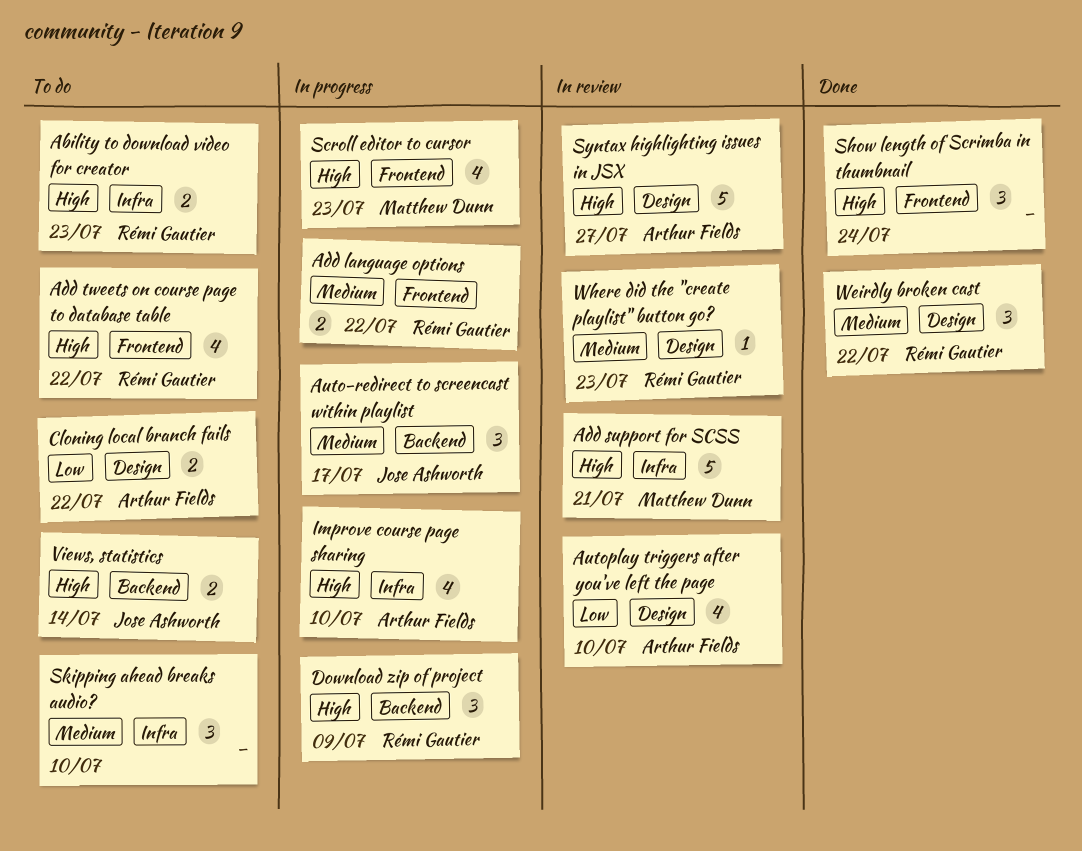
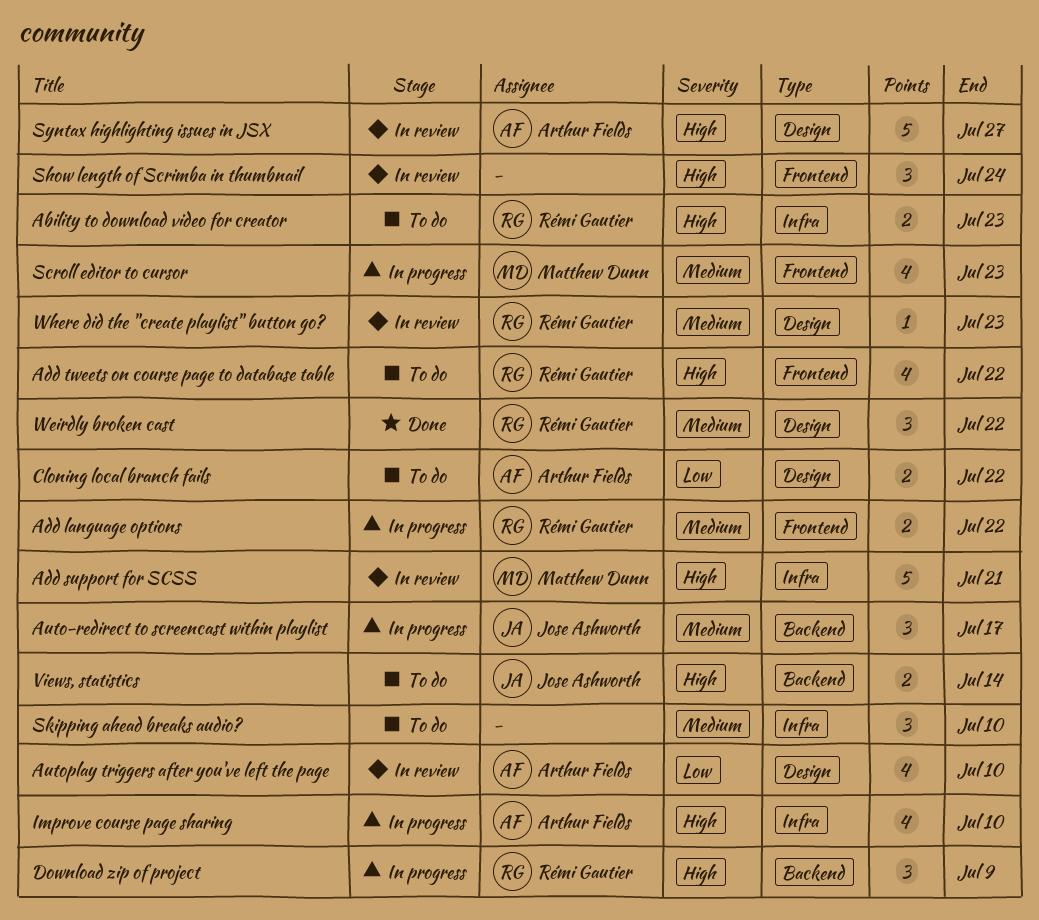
Scroll editor to cursor, priority: High -> Medium
Show length of Scrimba in thumbnail, status: Done -> In review

